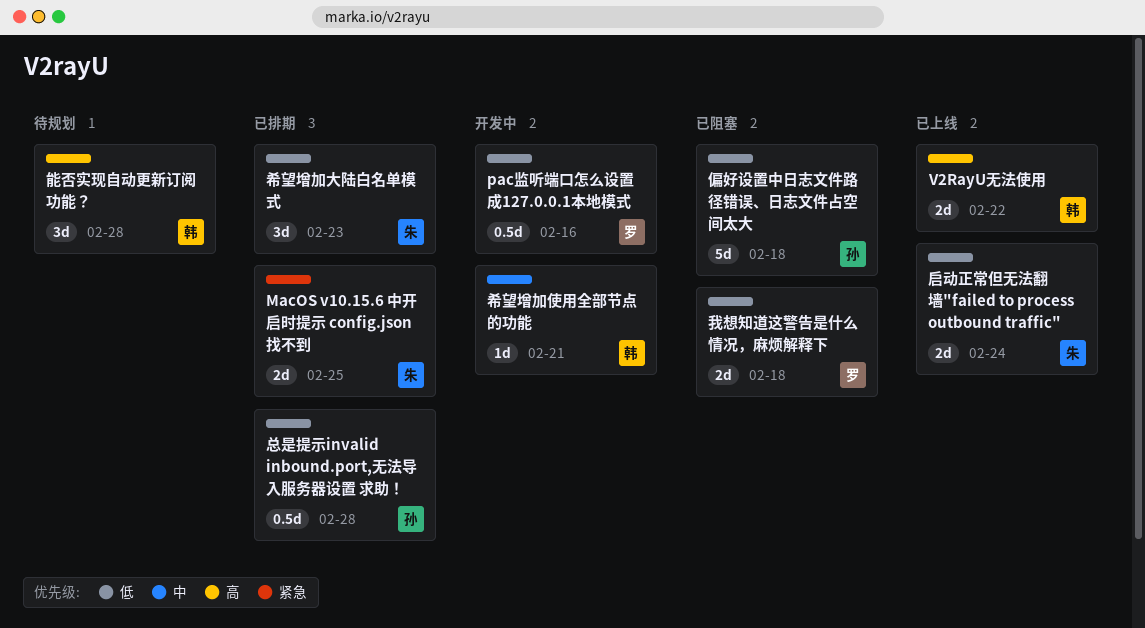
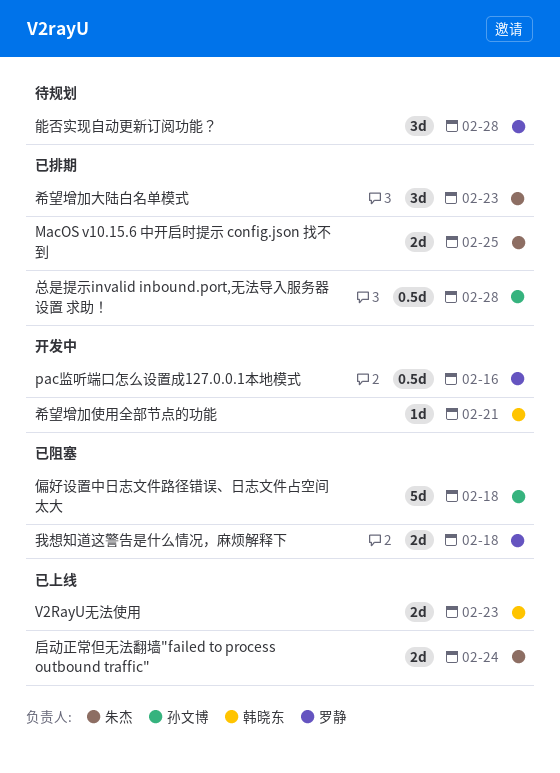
V2RayU无法使用, due: Feb 22 -> Feb 23
能否实现自动更新订阅功能？, owner: 韩晓东 -> 罗静

